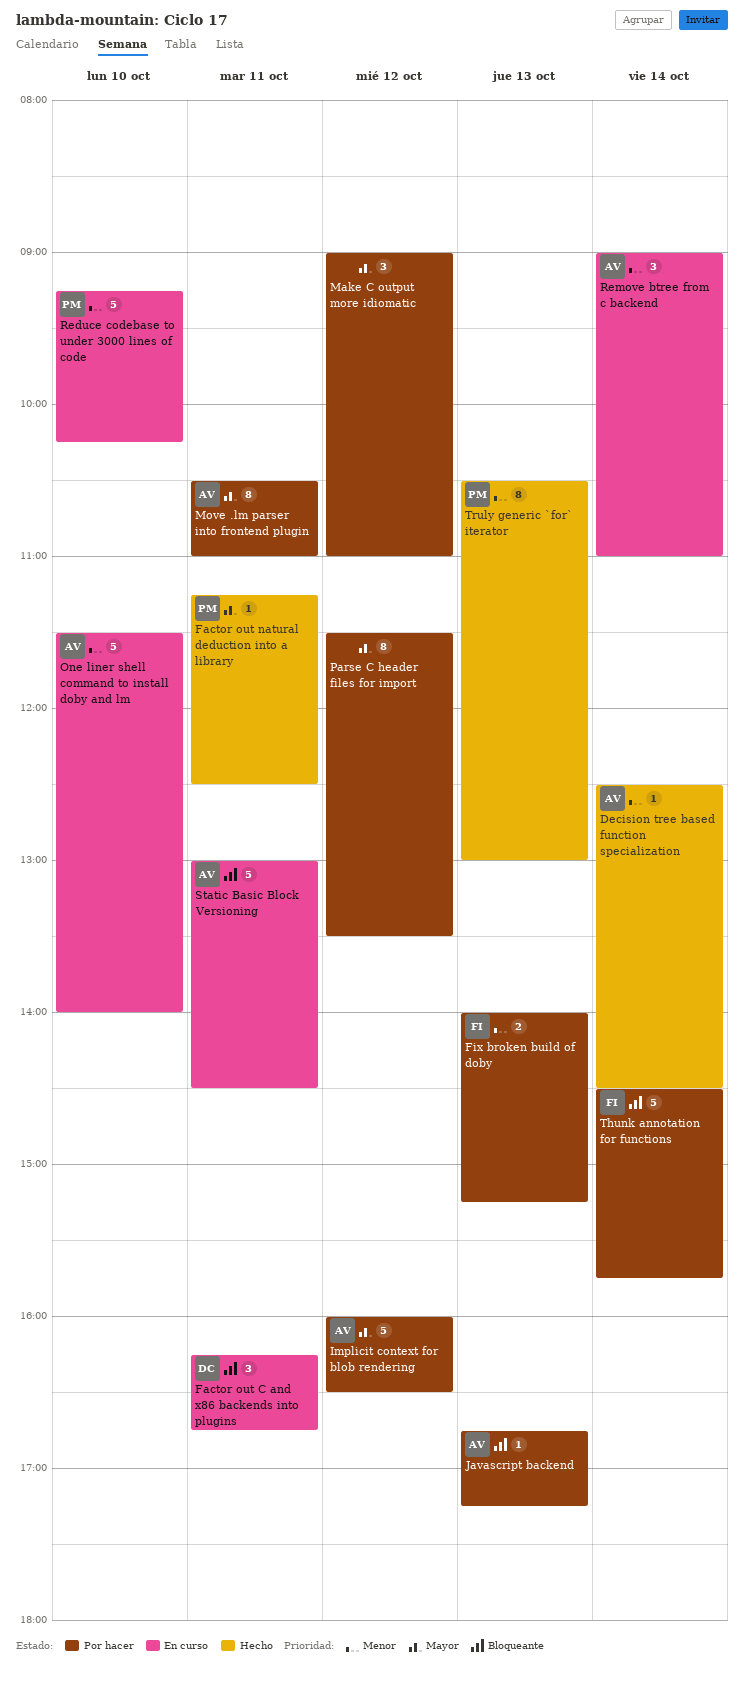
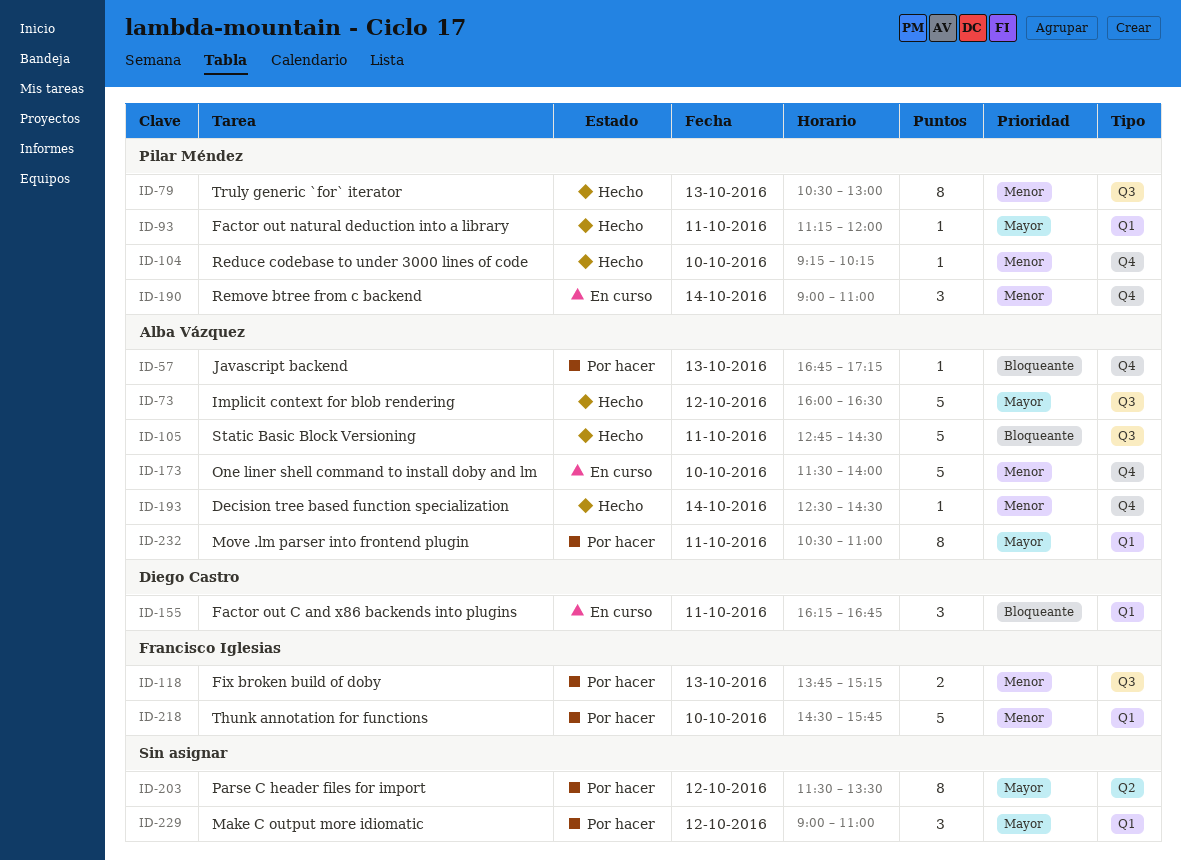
Factor out natural deduction into a library, ends: 12:30 -> 12:00
Fix broken build of doby, begins: 14:00 -> 13:45
Implicit context for blob rendering, status: Por hacer -> Hecho
Reduce codebase to under 3000 lines of code, status: En curso -> Hecho
Reduce codebase to under 3000 lines of code, estimate: 5 -> 1
Remove btree from c backend, owner: Alba Vázquez -> Pilar Méndez
Static Basic Block Versioning, status: En curso -> Hecho
Static Basic Block Versioning, begins: 13:00 -> 12:45
Thunk annotation for functions, priority: Bloqueante -> Menor
Thunk annotation for functions, day: Oct 14 -> Oct 10

